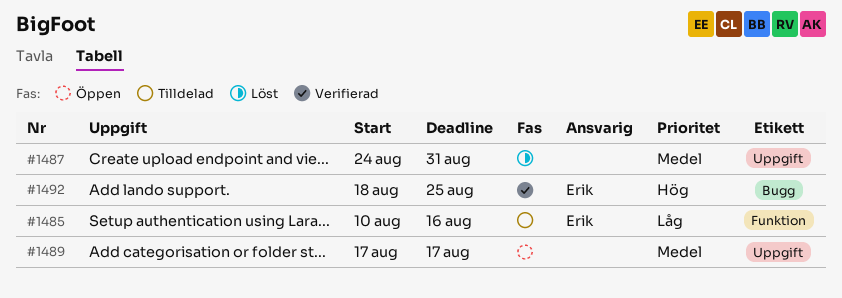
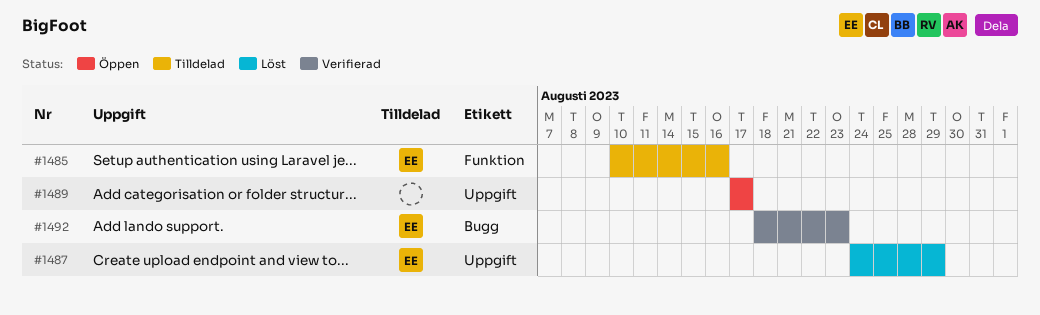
#1487, owner: none -> Erik
#1487, due: Aug 31 -> Aug 29
#1492, due: Aug 25 -> Aug 23

